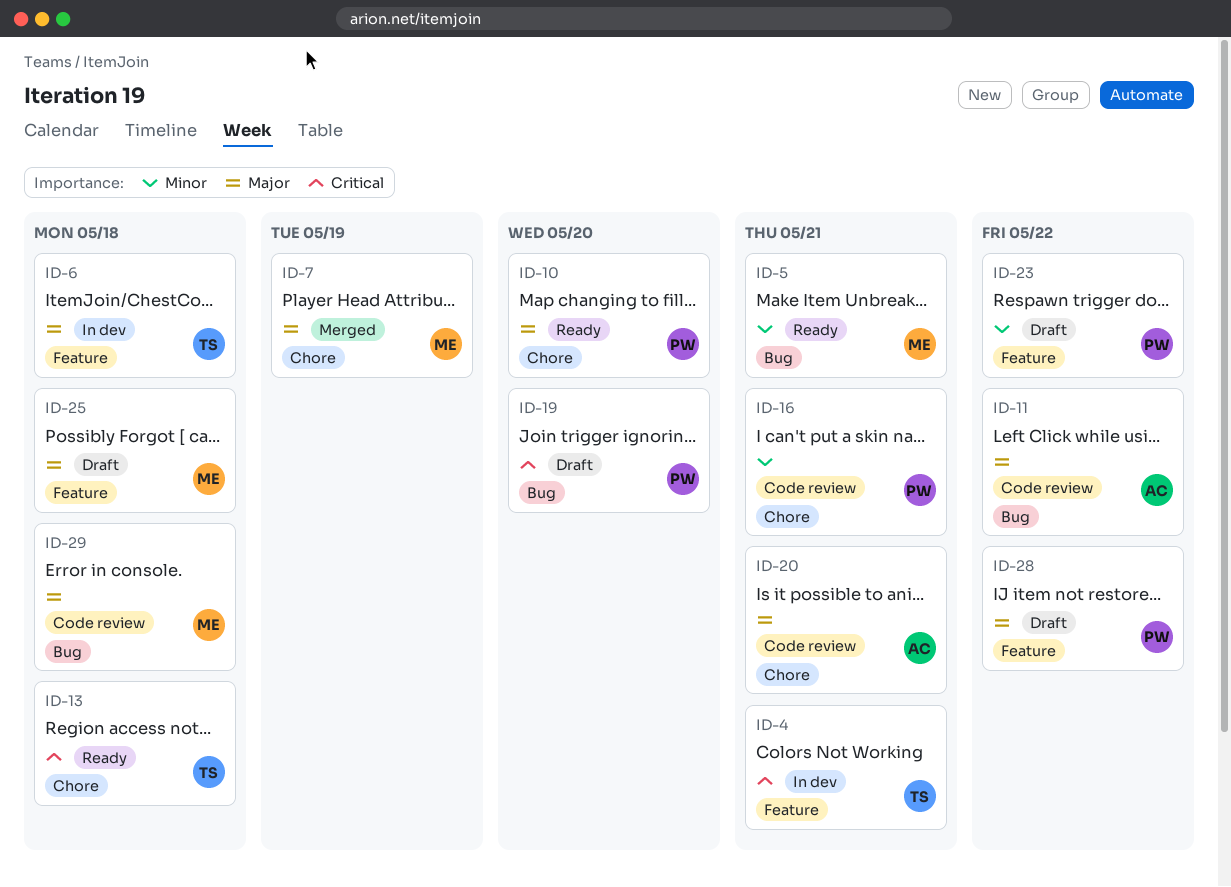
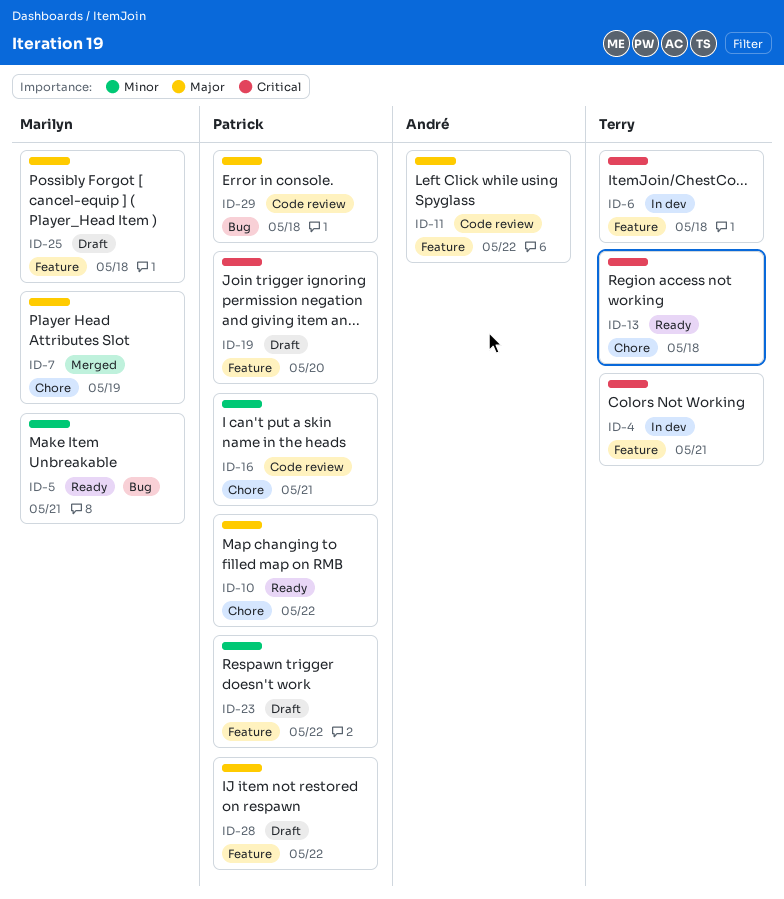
ID-6, priority: Major -> Critical
ID-10, due: May 20 -> May 22
ID-11, label: Bug -> Feature
ID-19, label: Bug -> Feature
ID-20: present -> none
ID-29, owner: Marilyn -> Patrick

